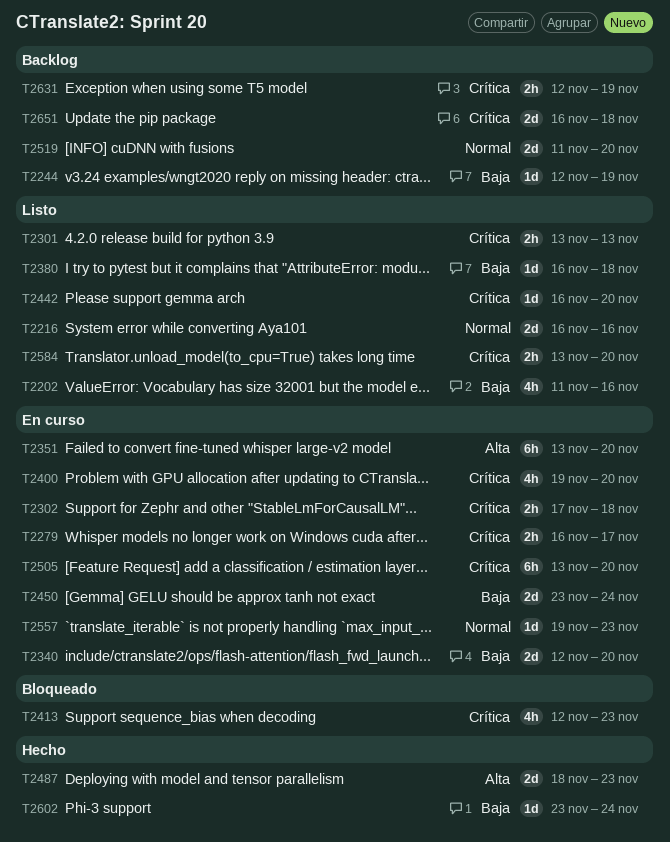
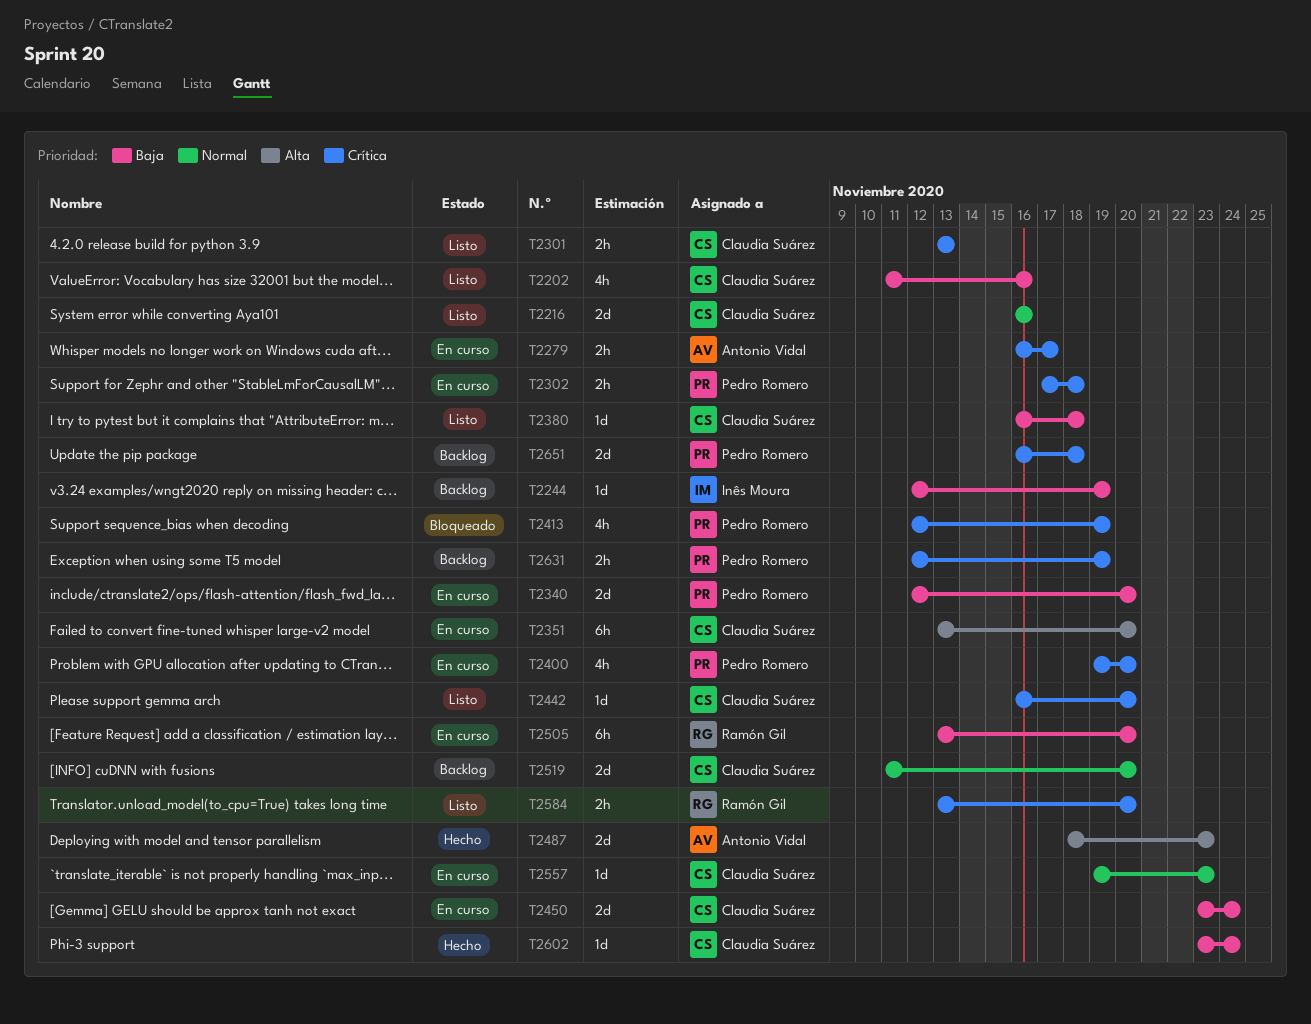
T2413, due: Nov 23 -> Nov 19
T2505, priority: Crítica -> Baja

